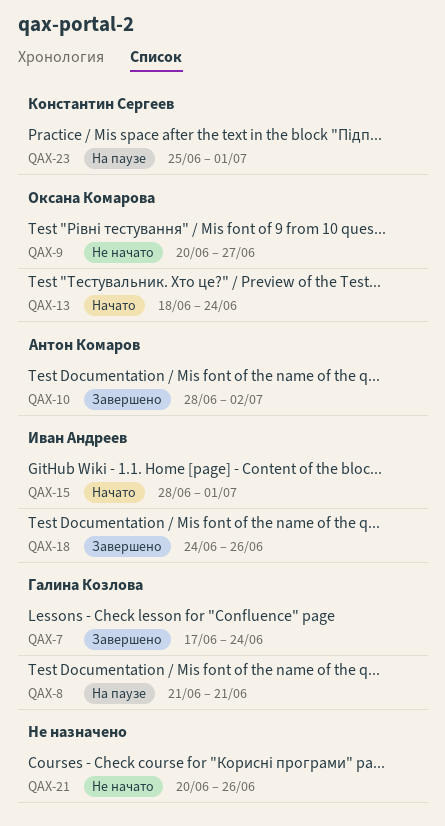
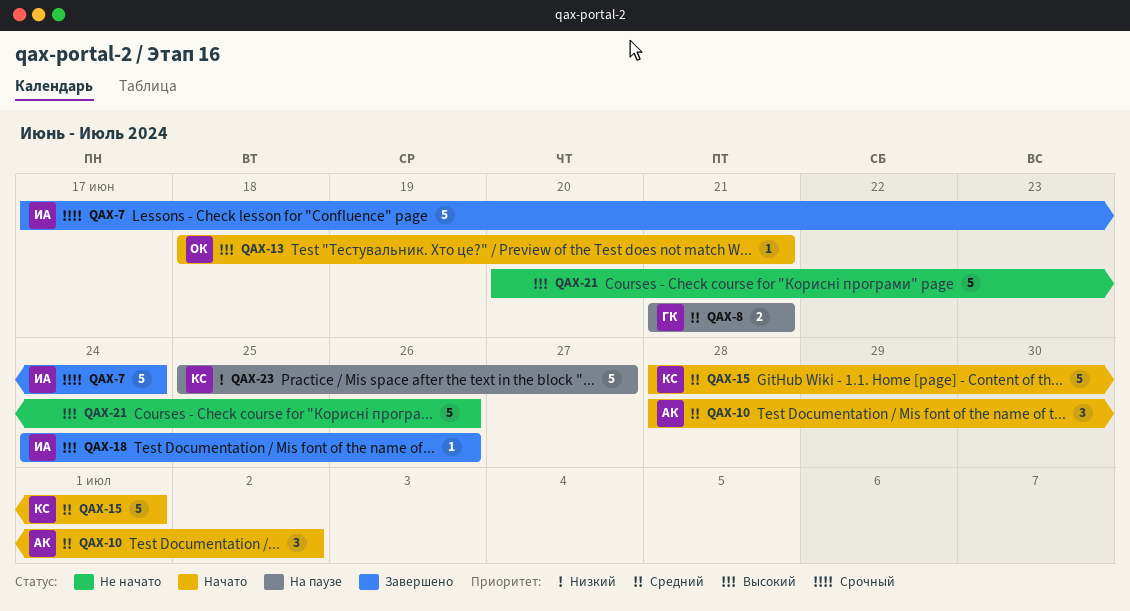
QAX-7, owner: Галина Козлова -> Иван Андреев
QAX-9: present -> none
QAX-10, status: Завершено -> Начато
QAX-13, due: Jun 24 -> Jun 21
QAX-15, owner: Иван Андреев -> Константин Сергеев
QAX-23, due: Jul 1 -> Jun 27

